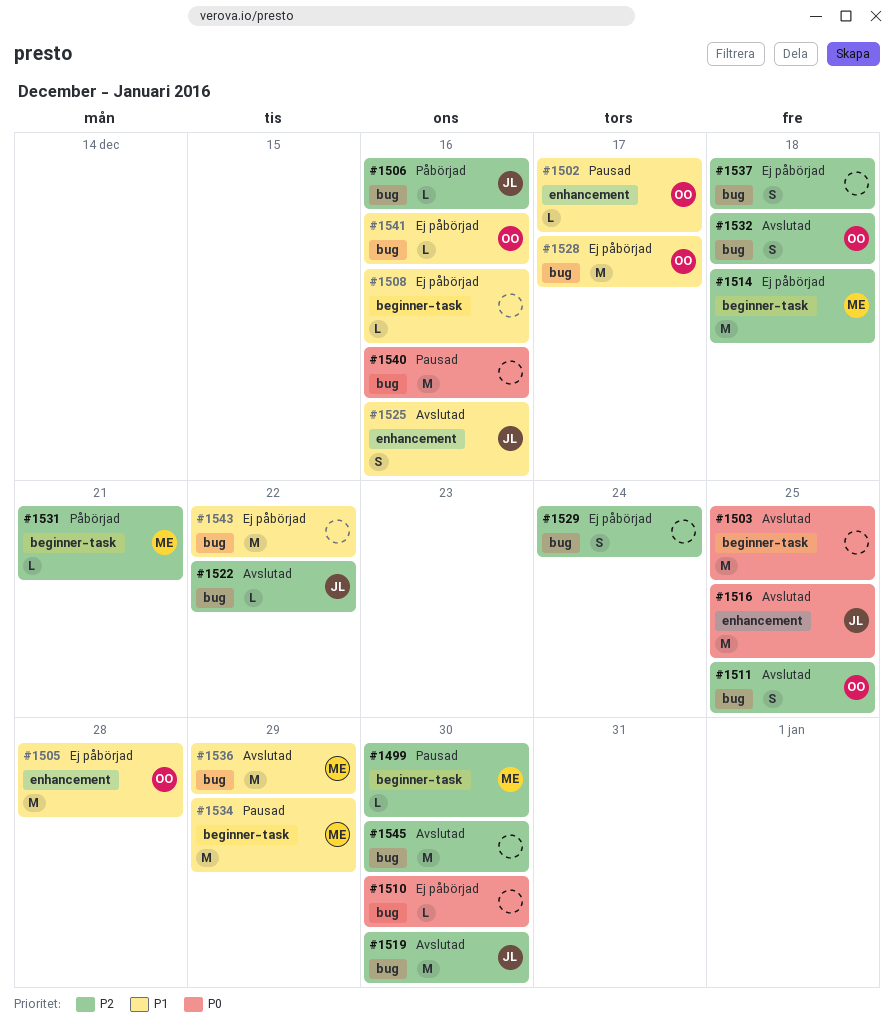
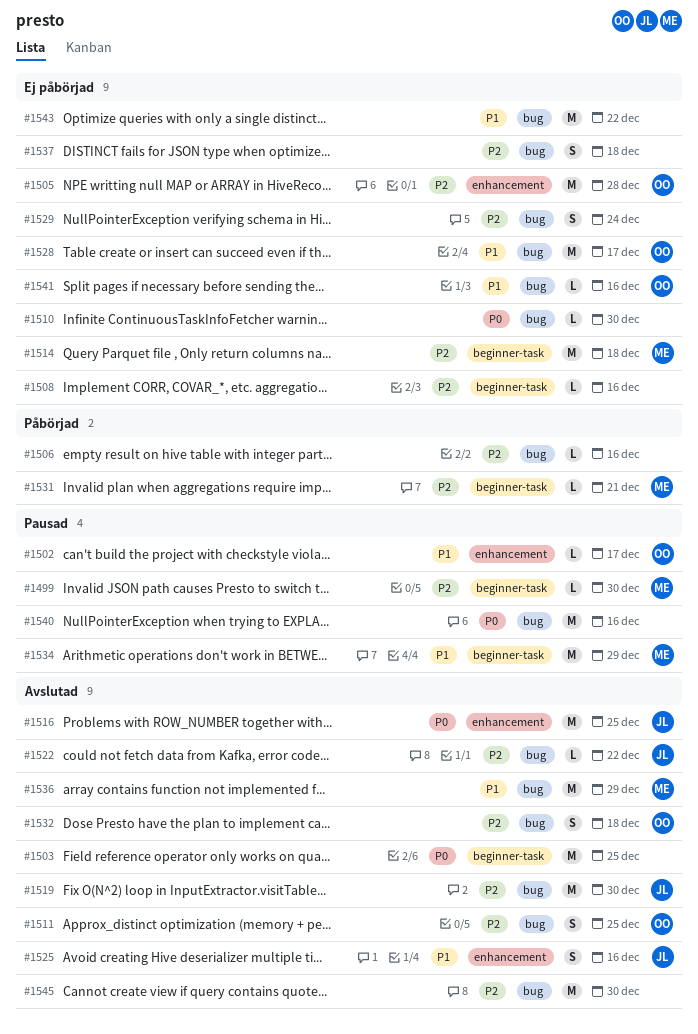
#1505, priority: P1 -> P2
#1506, owner: JL -> none
#1508, priority: P1 -> P2

